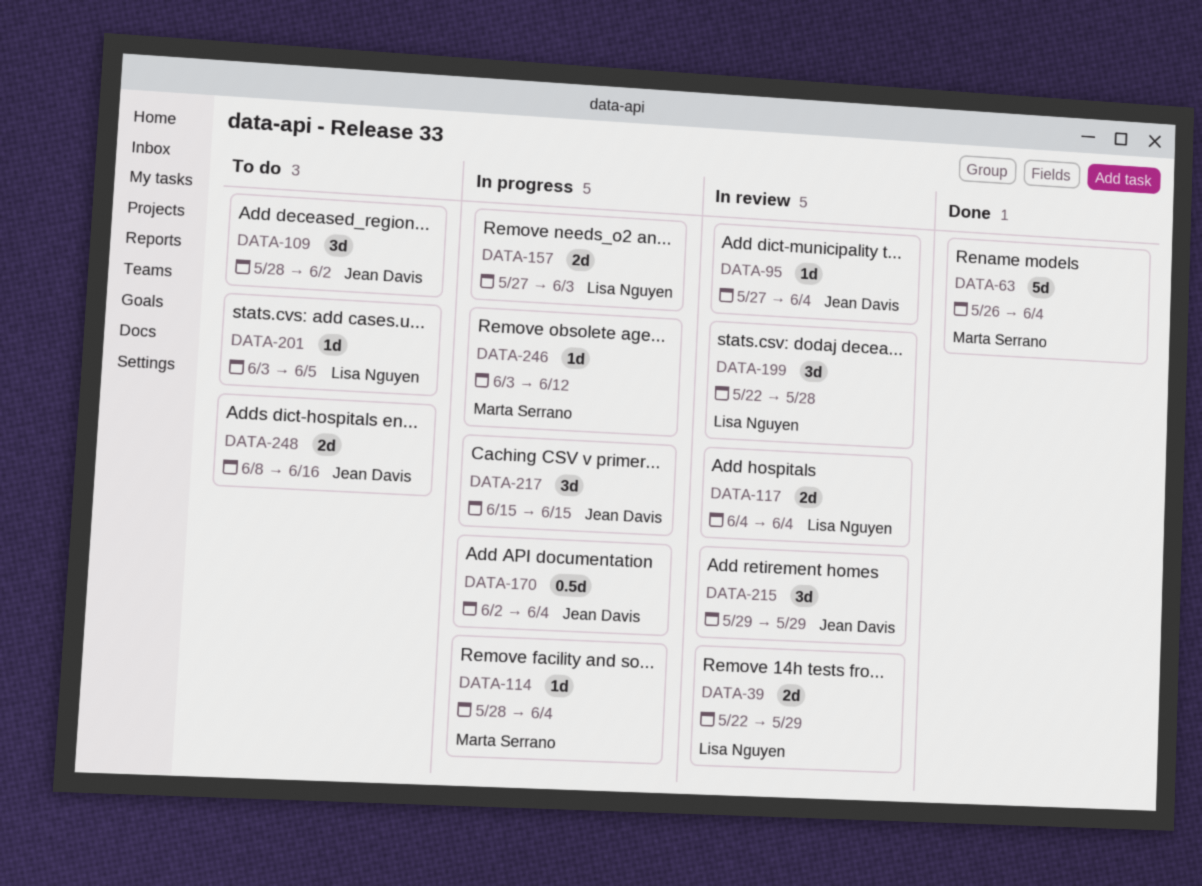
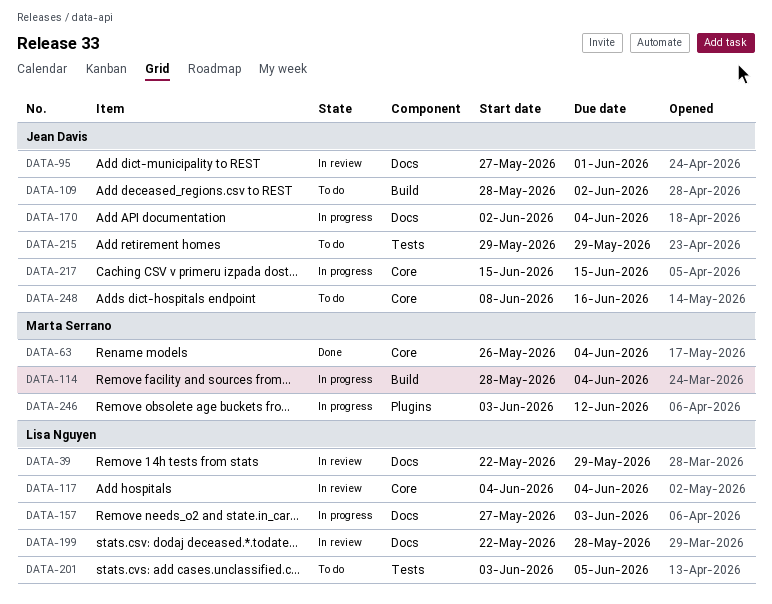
DATA-95, due: Jun 4 -> Jun 1
DATA-215, status: In review -> To do

